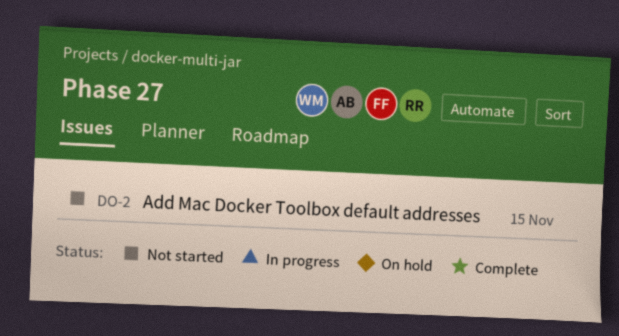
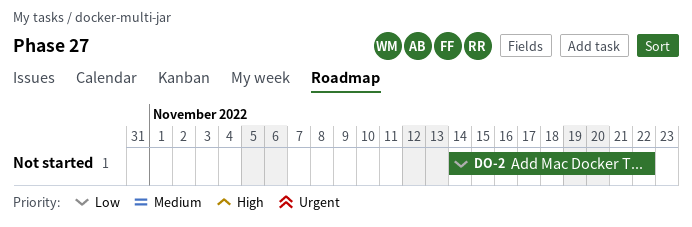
DO-2, due: Nov 15 -> Nov 22

